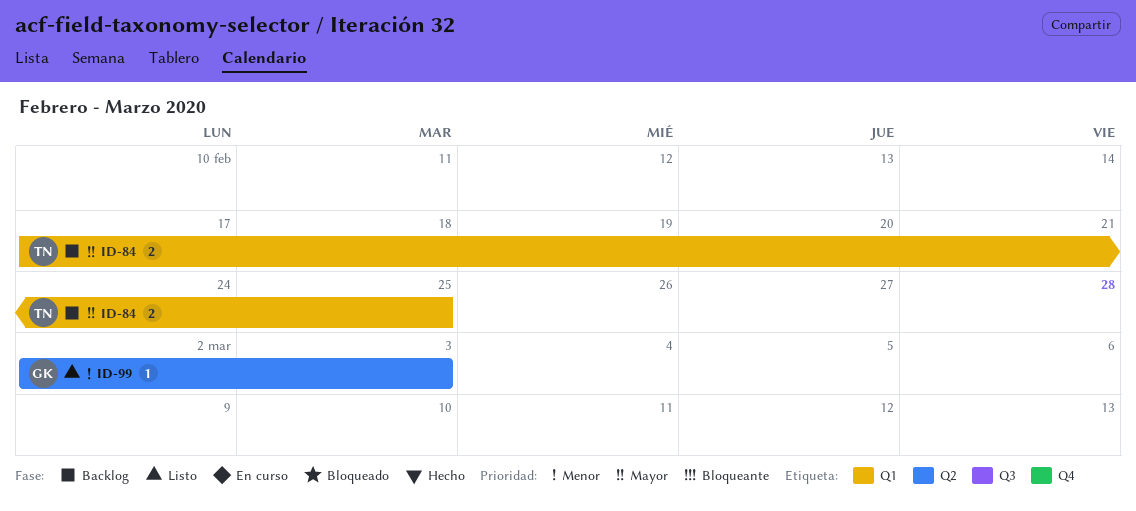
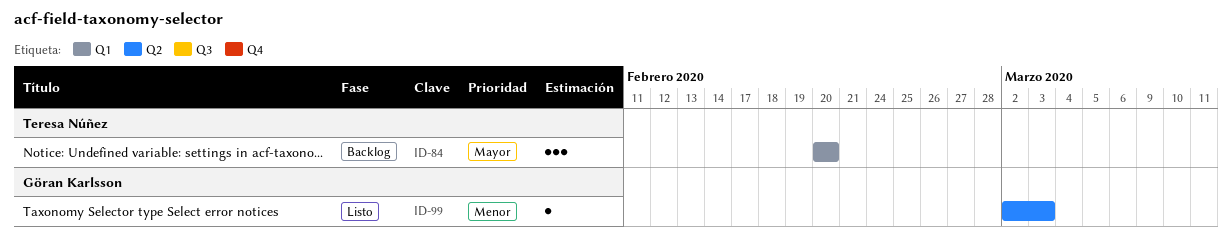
ID-84, estimate: 2 -> 3
ID-84, start: Feb 17 -> Feb 20
ID-84, due: Feb 25 -> Feb 20

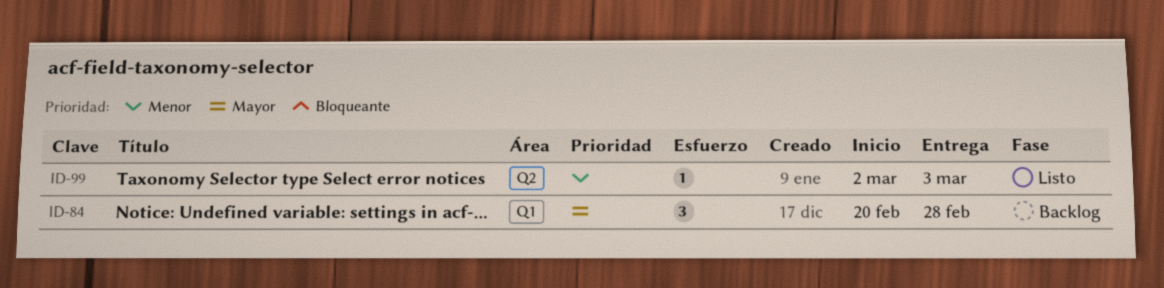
ID-84, due: Feb 20 -> Feb 28

